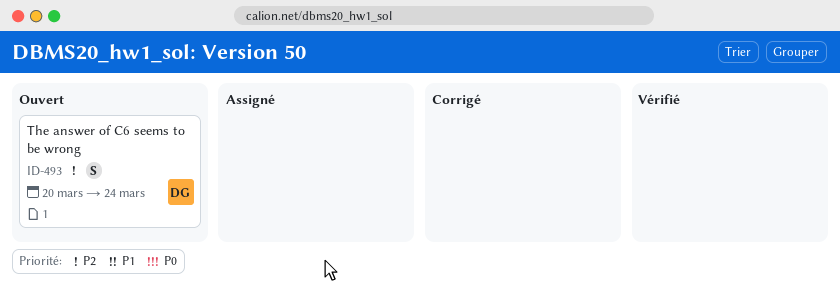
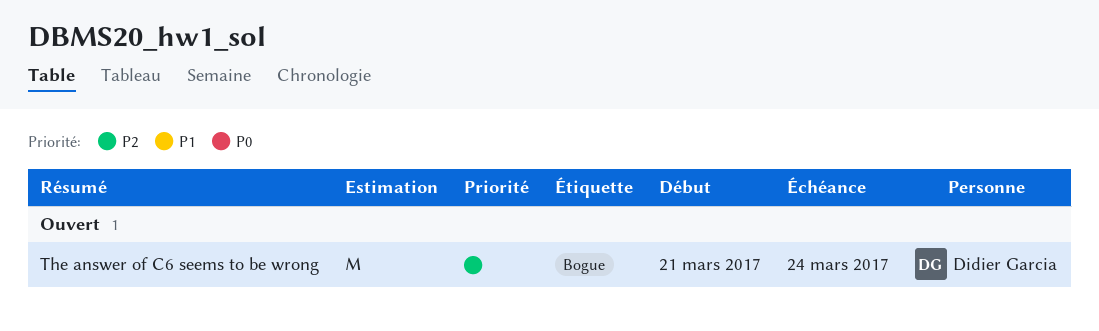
The answer of C6 seems to be wrong, estimate: S -> M
The answer of C6 seems to be wrong, start: Mar 20 -> Mar 21

